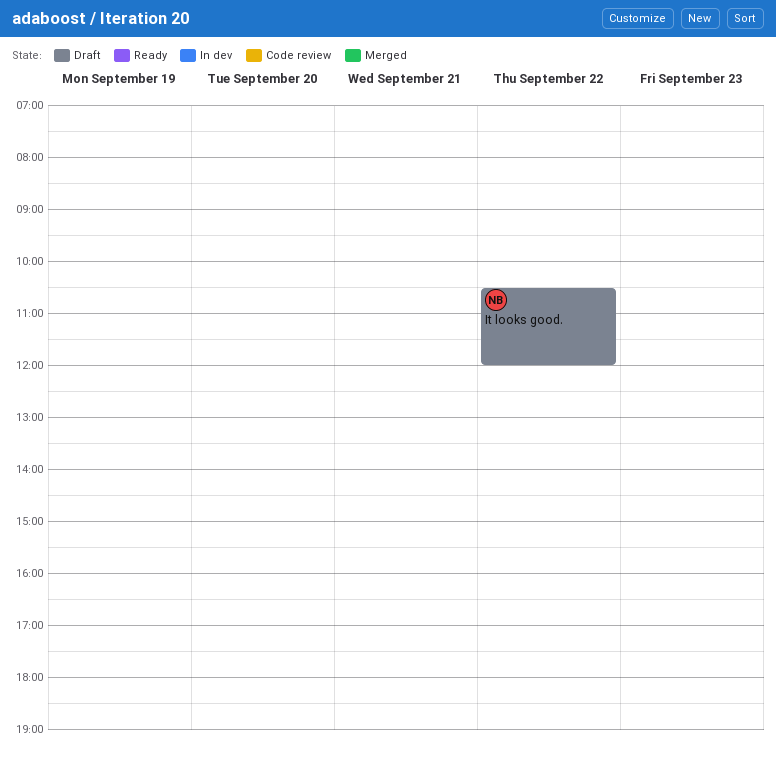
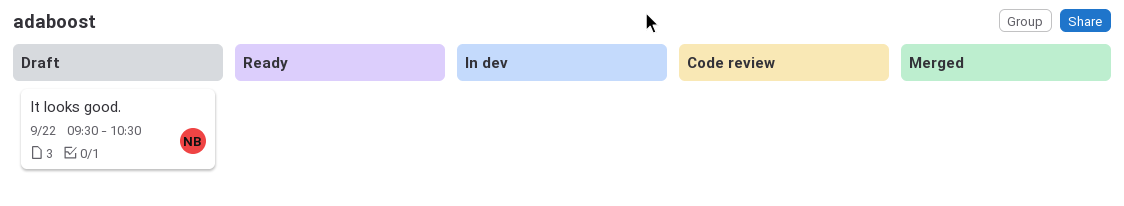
It looks good., begins: 10:30 -> 09:30
It looks good., ends: 12:00 -> 10:30

